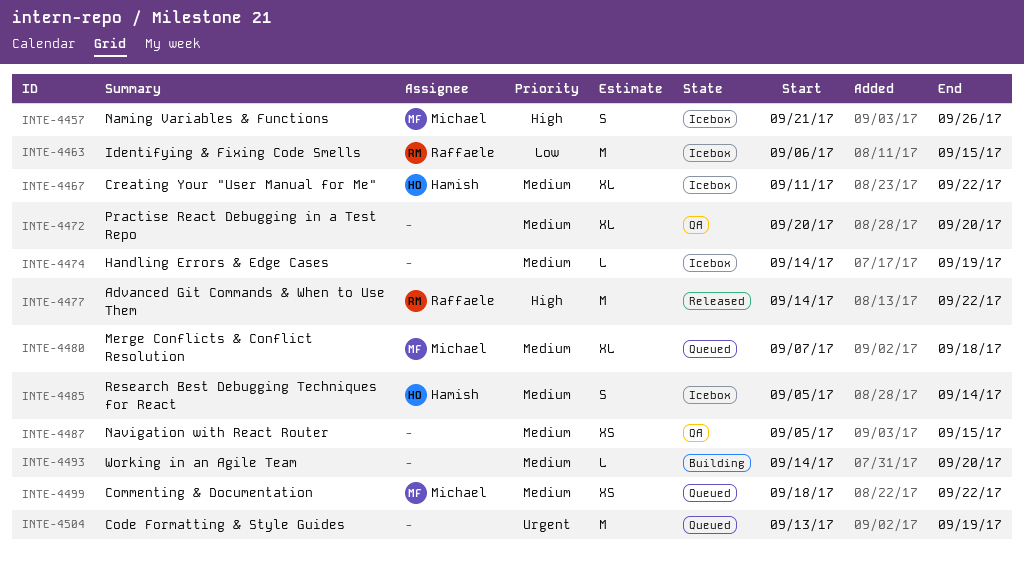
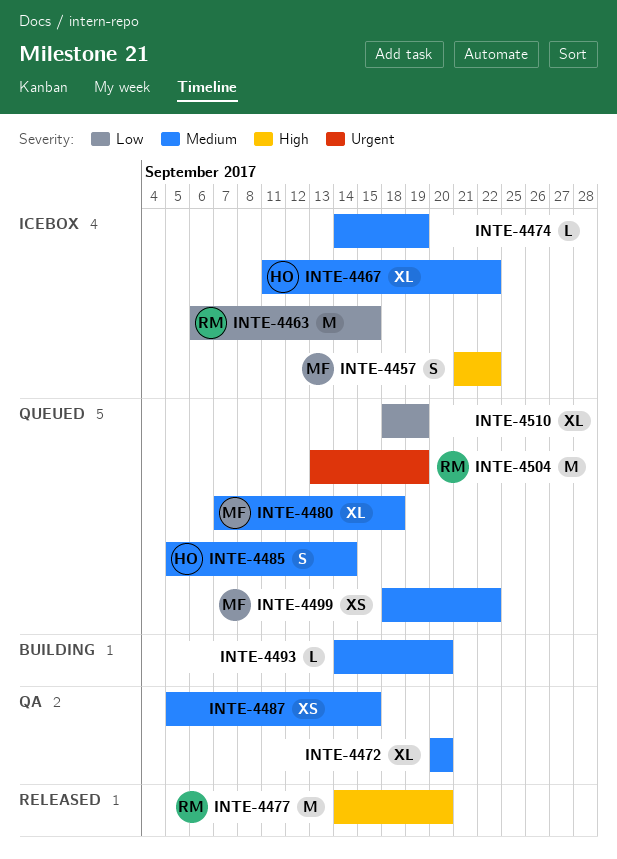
INTE-4457, due: Sep 26 -> Sep 22
INTE-4477, due: Sep 22 -> Sep 20
INTE-4485, status: Icebox -> Queued
INTE-4504, owner: none -> Raffaele
INTE-4510: none -> present

